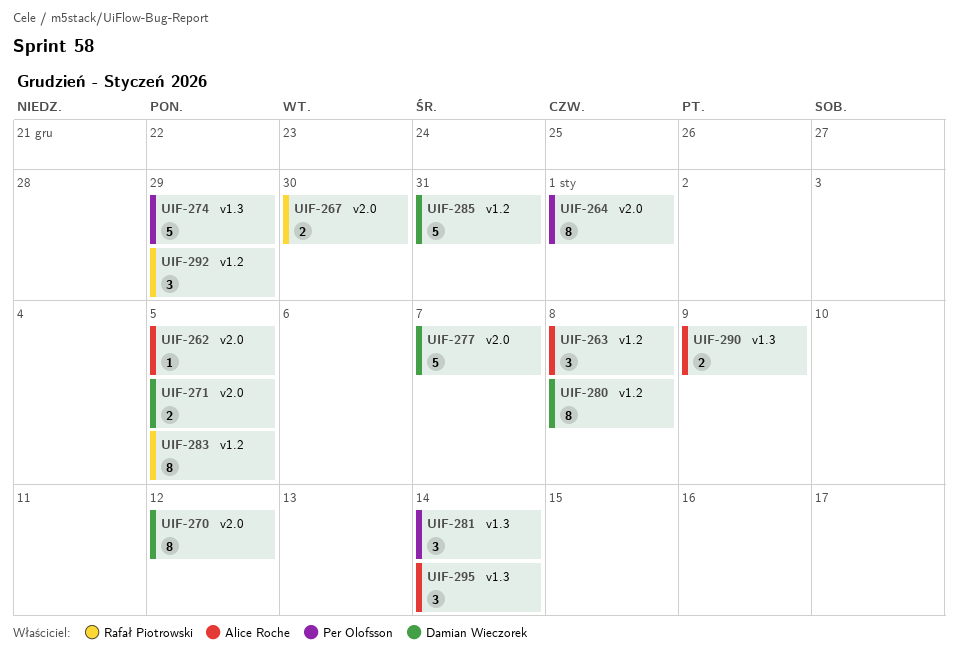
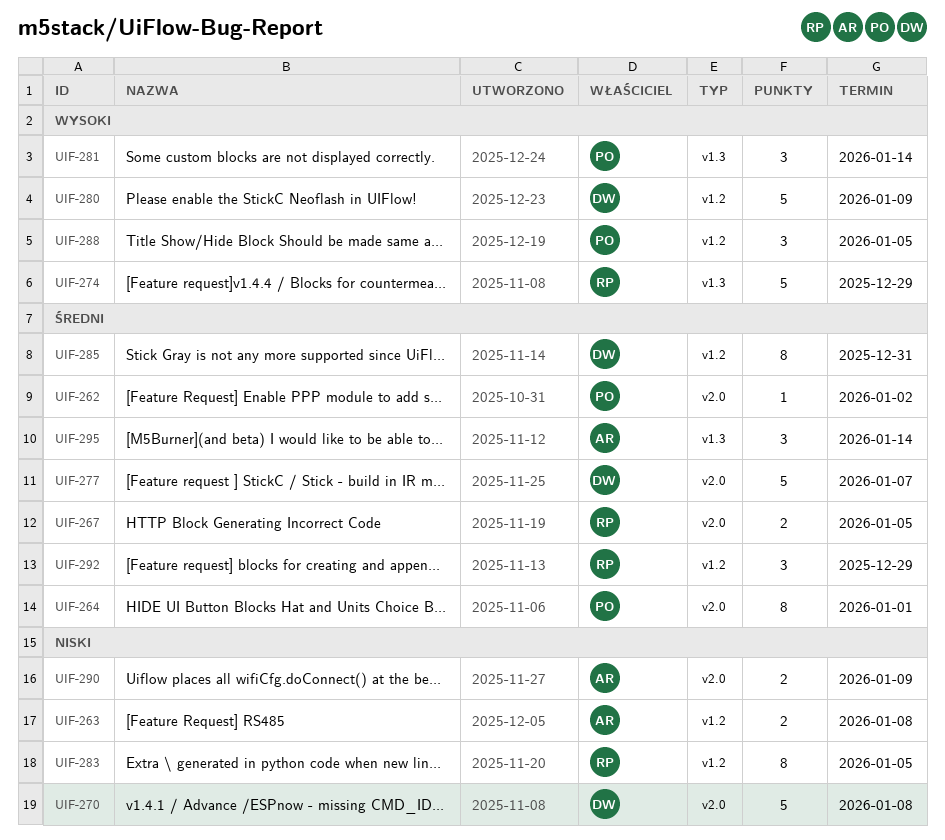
UIF-262, owner: Alice Roche -> Per Olofsson
UIF-262, due: Jan 5 -> Jan 2
UIF-263, estimate: 3 -> 2
UIF-267, due: Dec 30 -> Jan 5
UIF-270, estimate: 8 -> 5
UIF-270, due: Jan 12 -> Jan 8
UIF-271: present -> none
UIF-274, owner: Per Olofsson -> Rafał Piotrowski
UIF-280, estimate: 8 -> 5
UIF-280, due: Jan 8 -> Jan 9
UIF-285, estimate: 5 -> 8
UIF-288: none -> present
UIF-290, label: v1.3 -> v2.0

